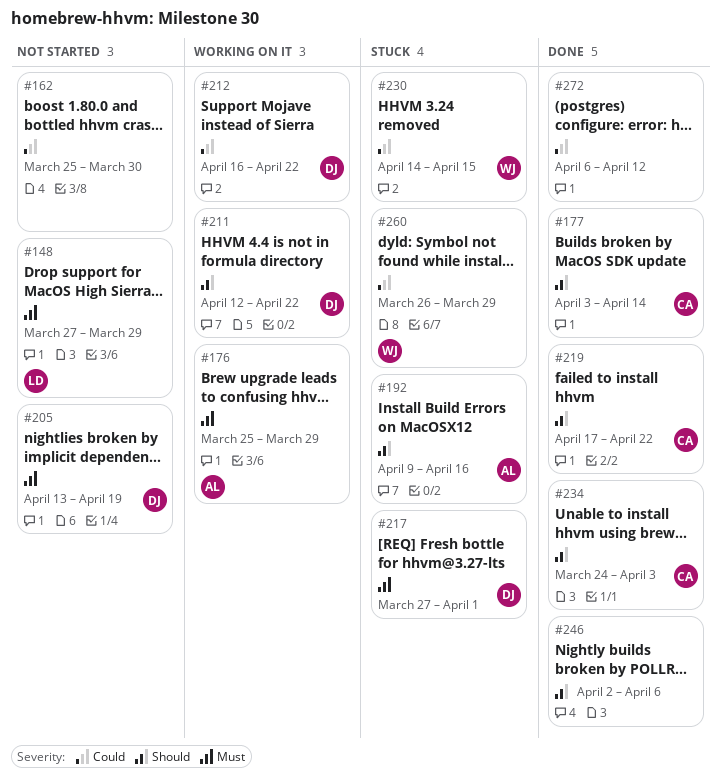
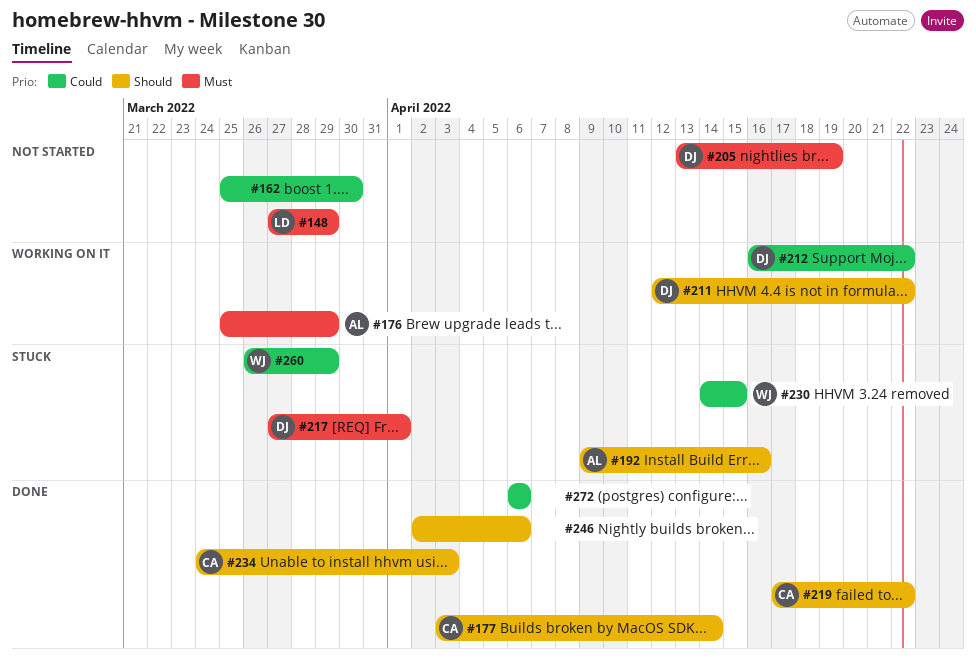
#272, due: Apr 12 -> Apr 6

